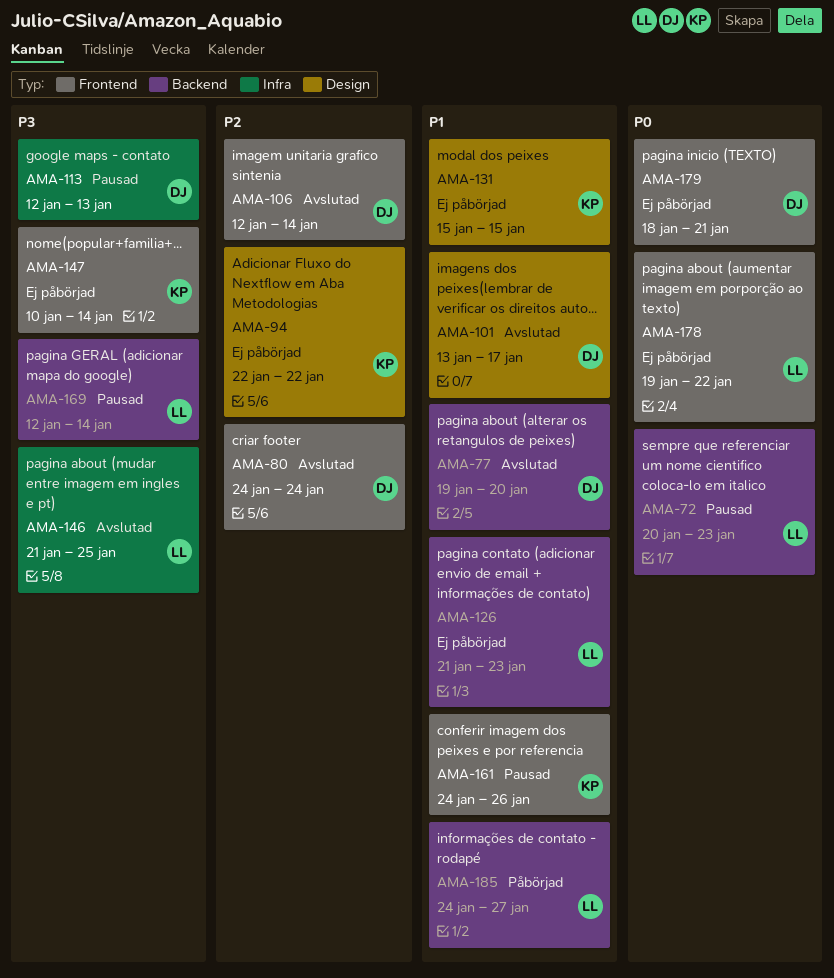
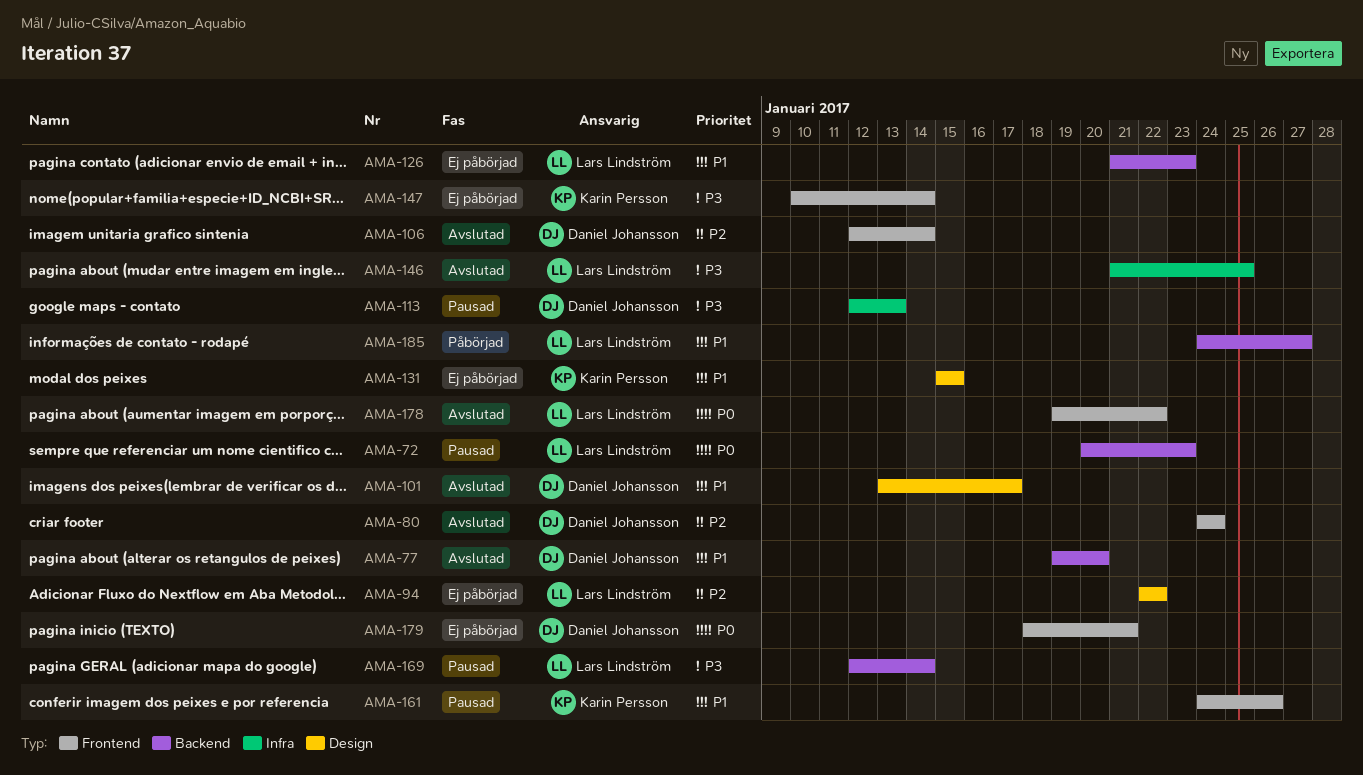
AMA-94, owner: Karin Persson -> Lars Lindström
AMA-178, status: Ej påbörjad -> Avslutad

